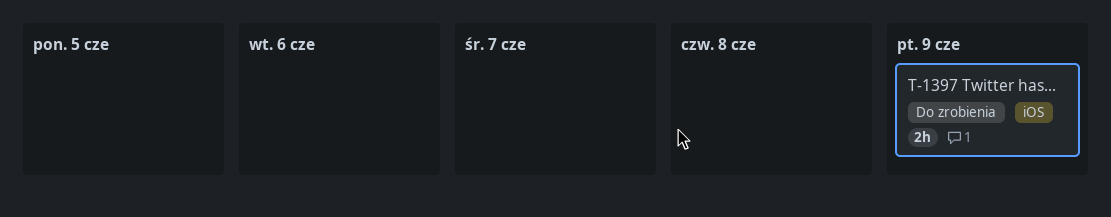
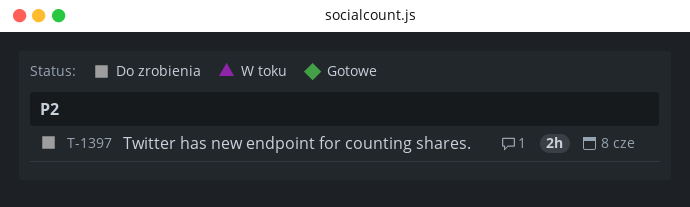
T-1397, due: Jun 9 -> Jun 8

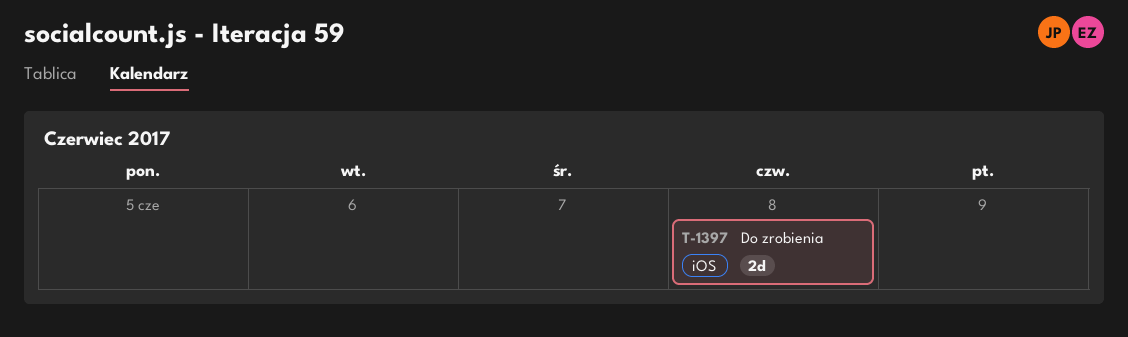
T-1397, estimate: 2h -> 2d

